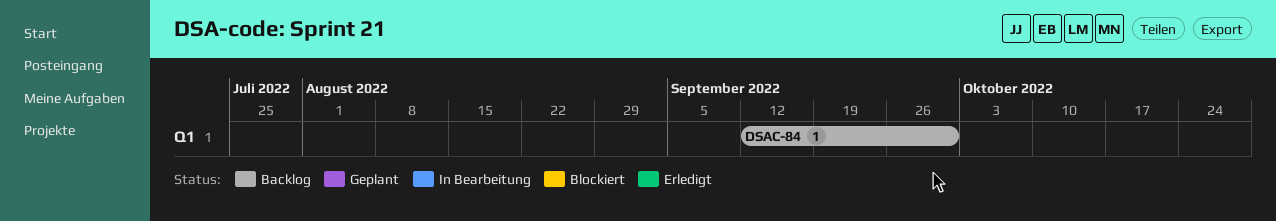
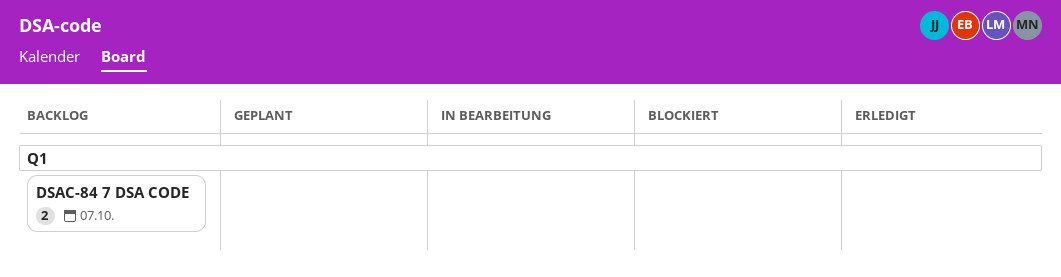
DSAC-84, estimate: 1 -> 2
DSAC-84, due: Sep 30 -> Oct 7

